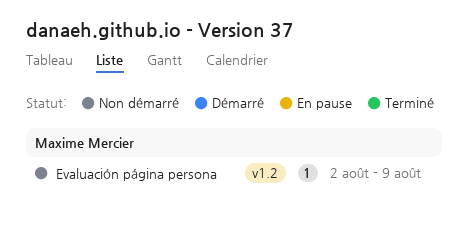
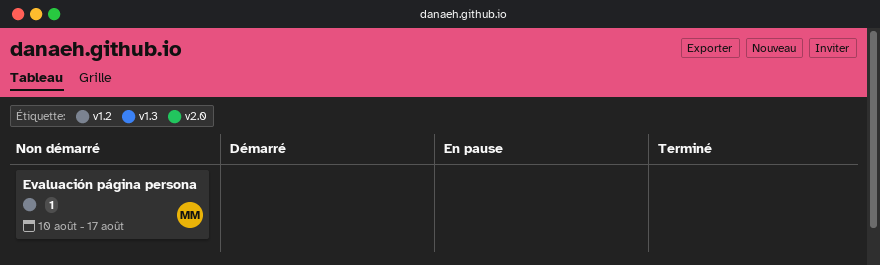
Evaluación página persona, start: Aug 2 -> Aug 10
Evaluación página persona, due: Aug 9 -> Aug 17

